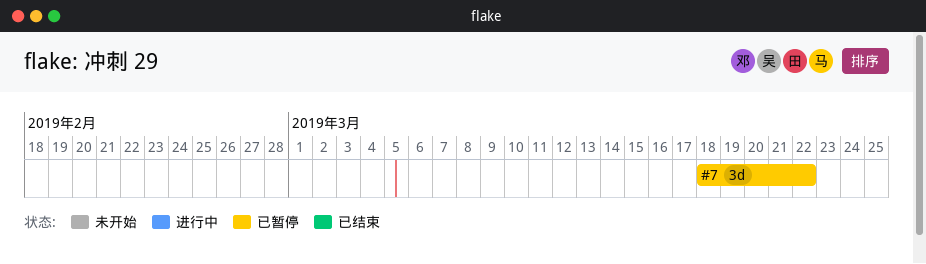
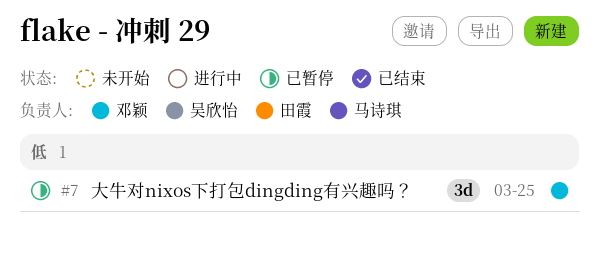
#7, due: Mar 22 -> Mar 25

